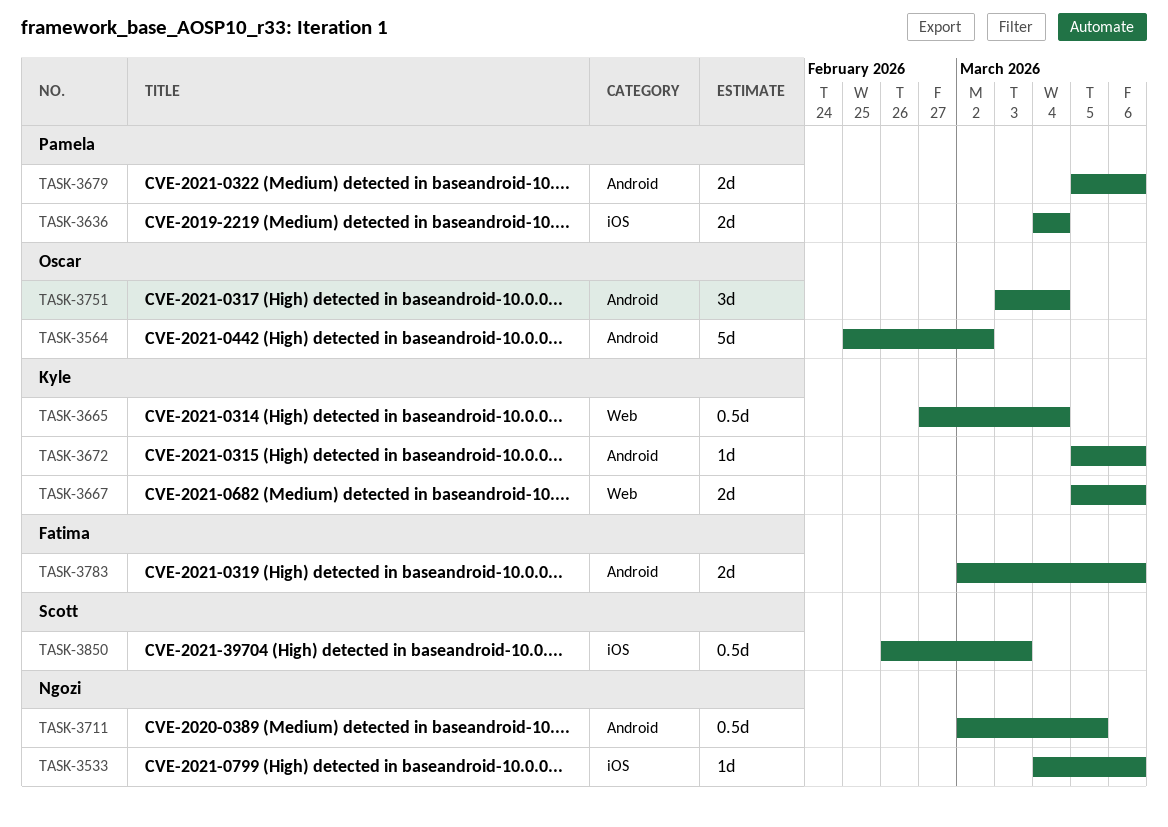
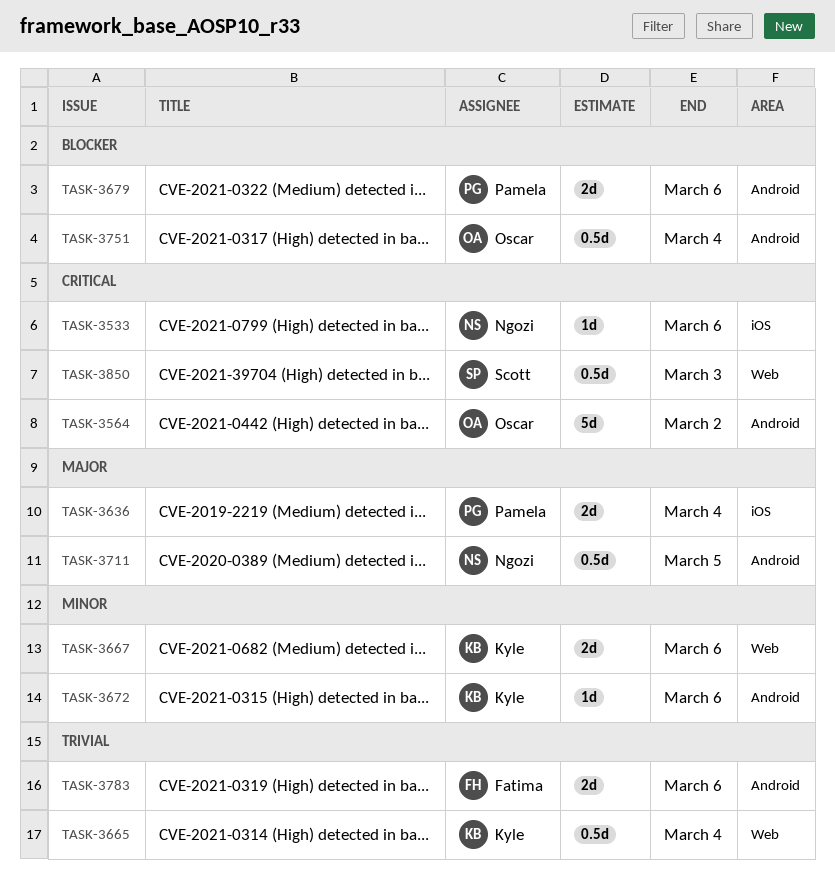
TASK-3751, estimate: 3d -> 0.5d
TASK-3850, label: iOS -> Web

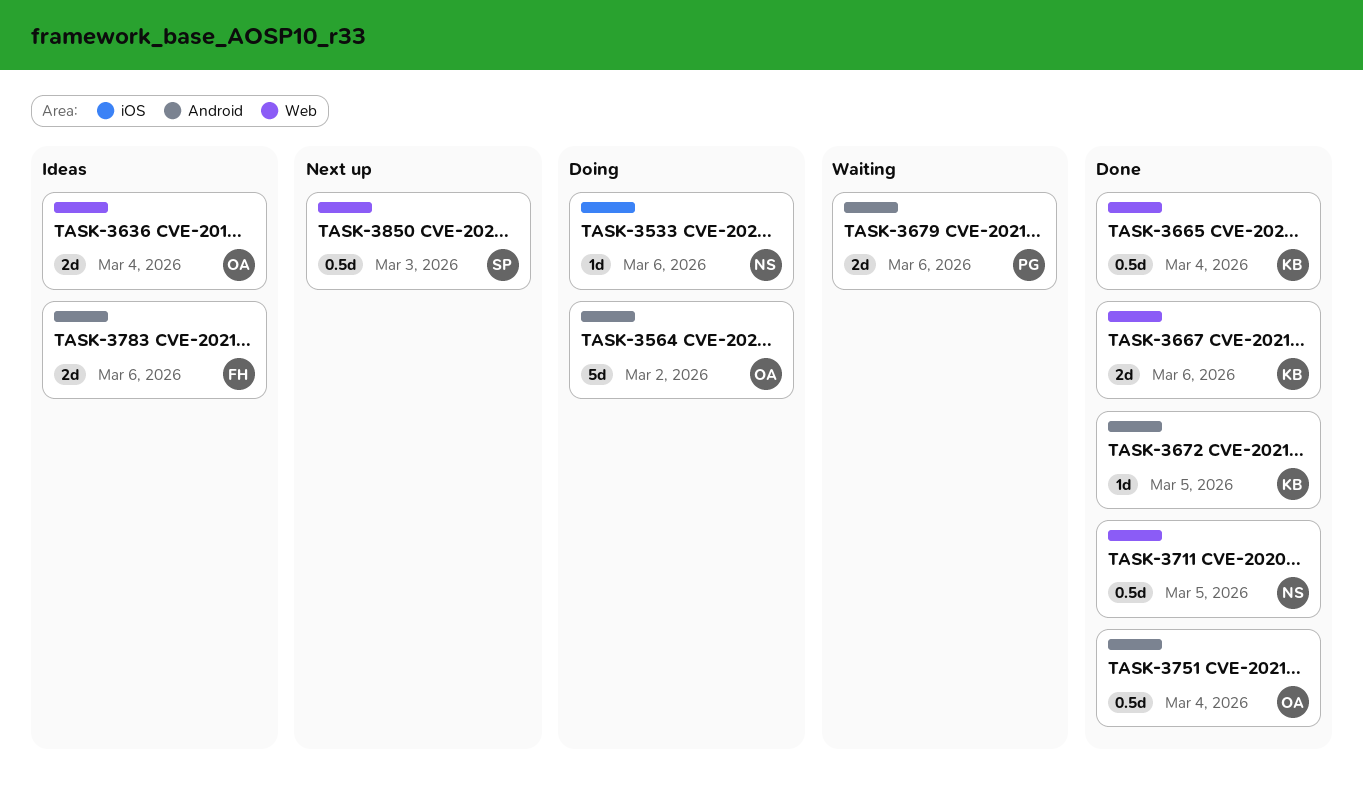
TASK-3636, owner: Pamela -> Oscar
TASK-3636, label: iOS -> Web
TASK-3672, due: Mar 6 -> Mar 5
TASK-3711, label: Android -> Web

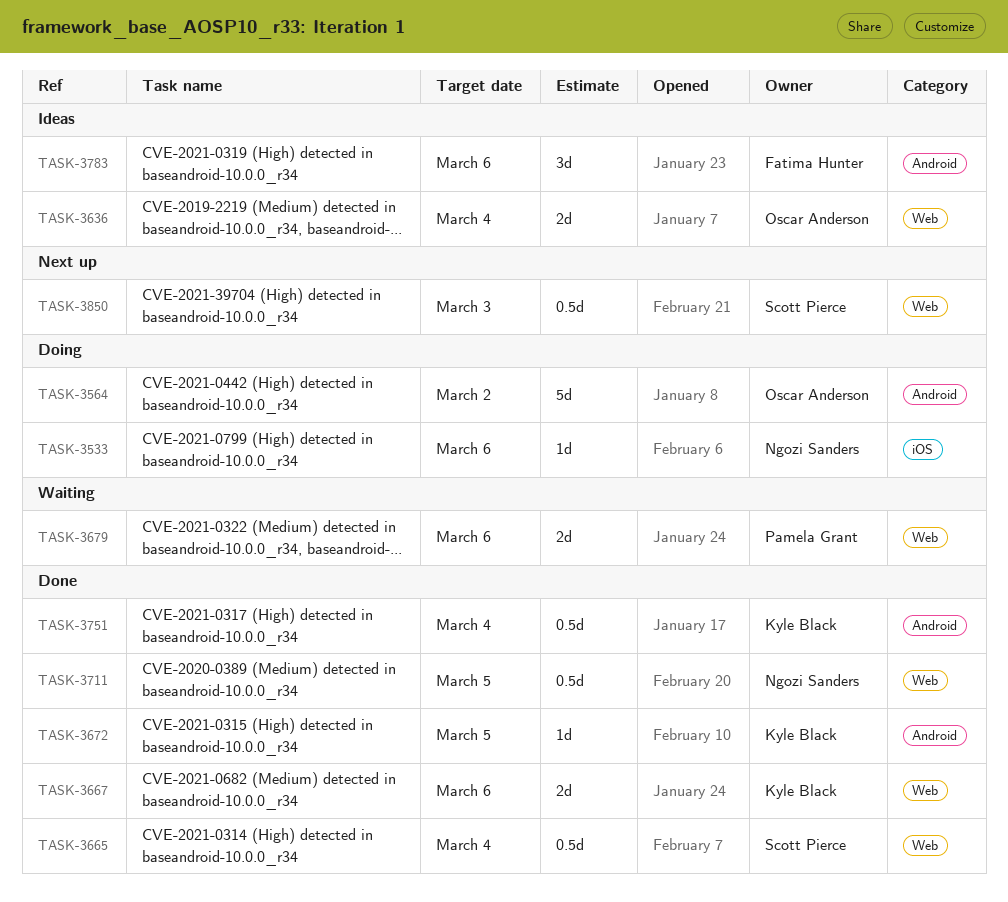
TASK-3665, owner: Kyle Black -> Scott Pierce
TASK-3679, label: Android -> Web
TASK-3751, owner: Oscar Anderson -> Kyle Black
TASK-3783, estimate: 2d -> 3d

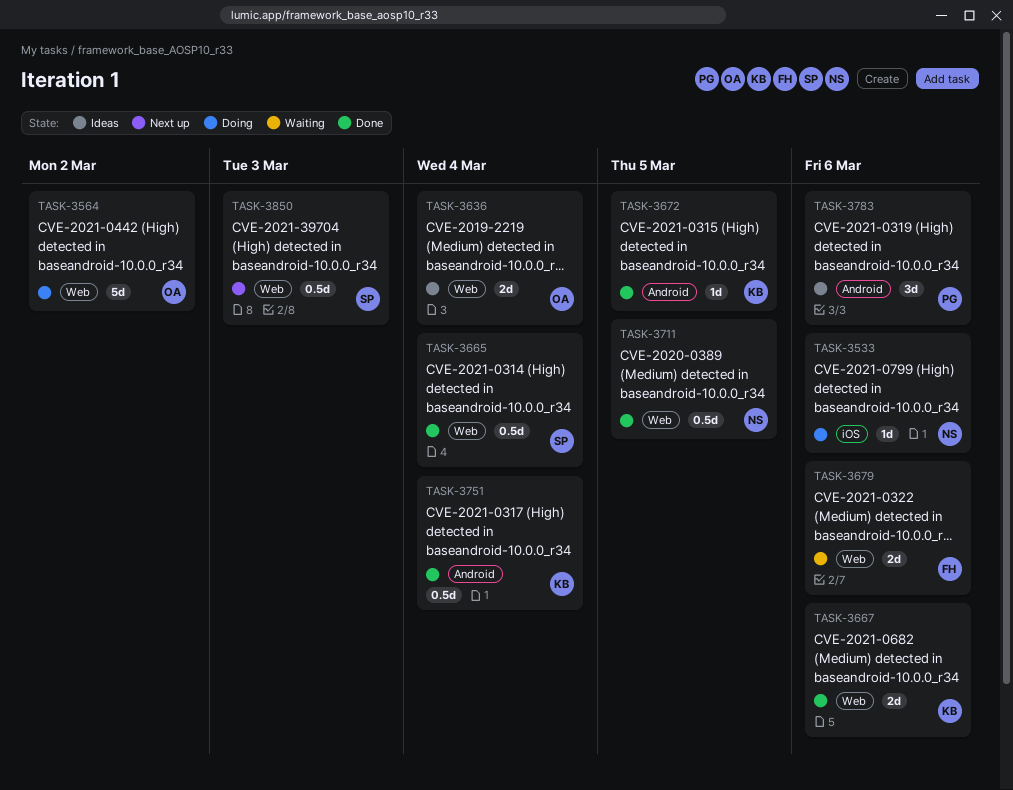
TASK-3564, label: Android -> Web
TASK-3679, owner: Pamela Grant -> Fatima Hunter
TASK-3783, owner: Fatima Hunter -> Pamela Grant

